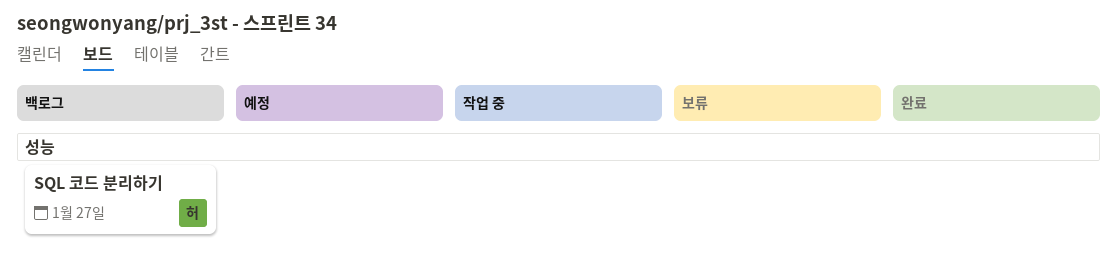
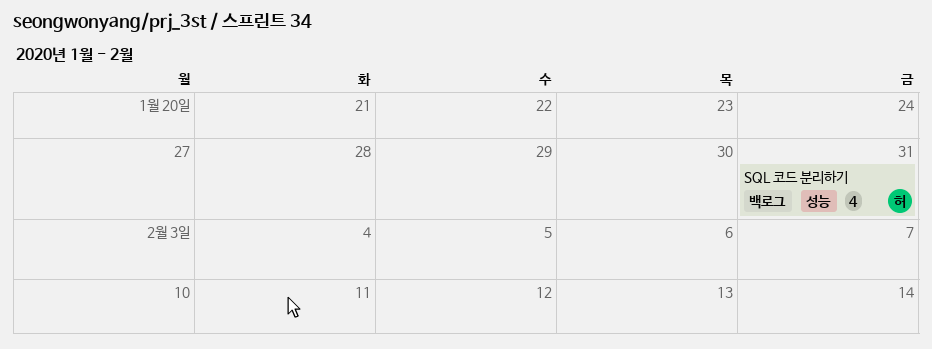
SQL 코드 분리하기, due: Jan 27 -> Jan 31

